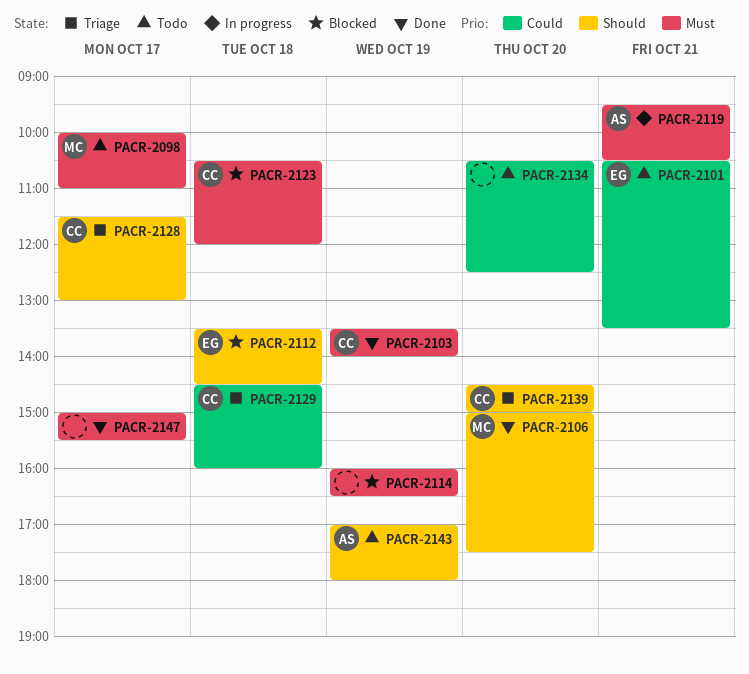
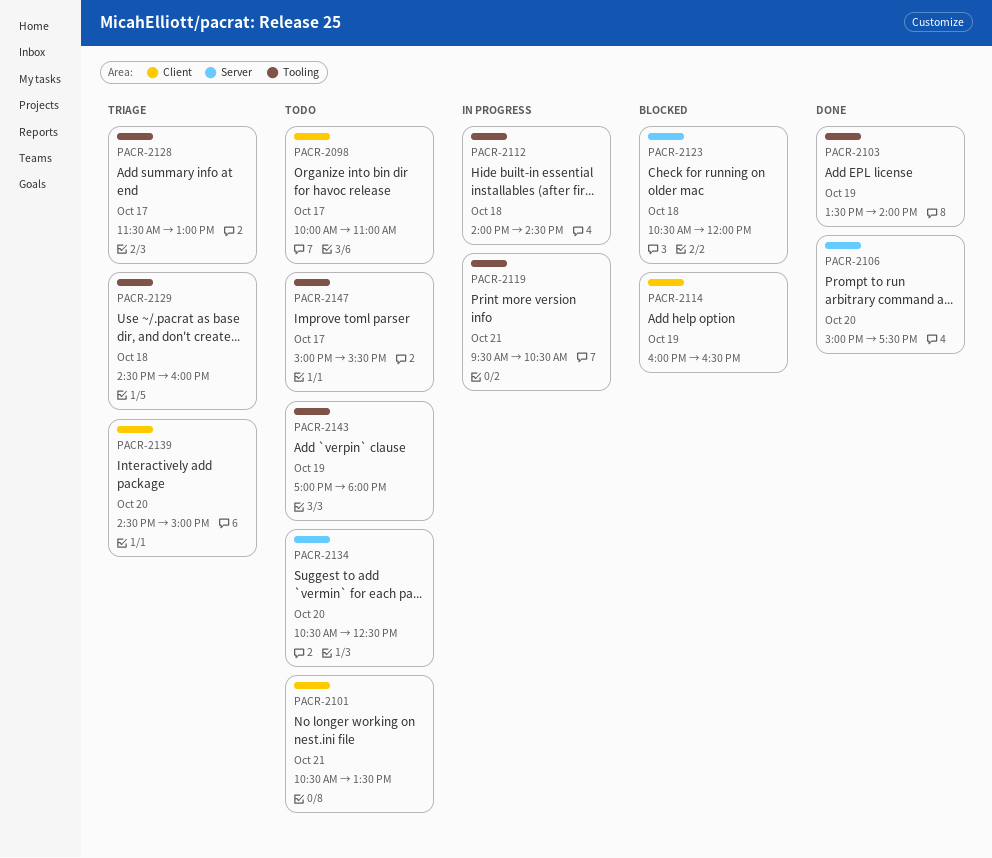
PACR-2112, status: Blocked -> In progress
PACR-2112, begins: 13:30 -> 14:00
PACR-2147, status: Done -> Todo

